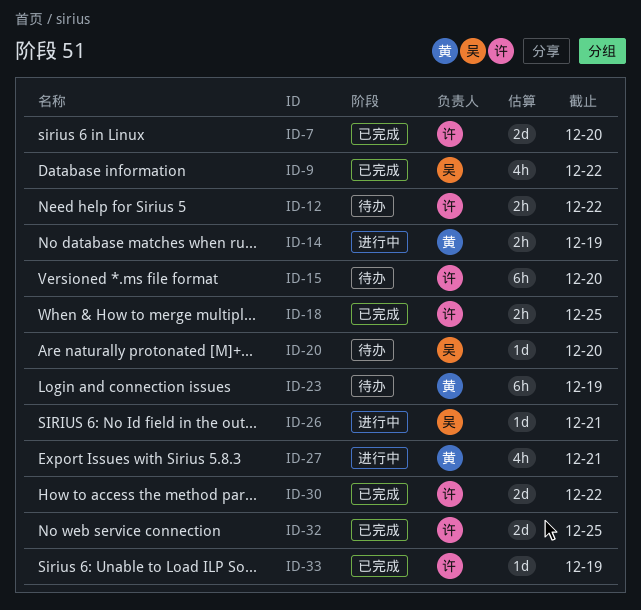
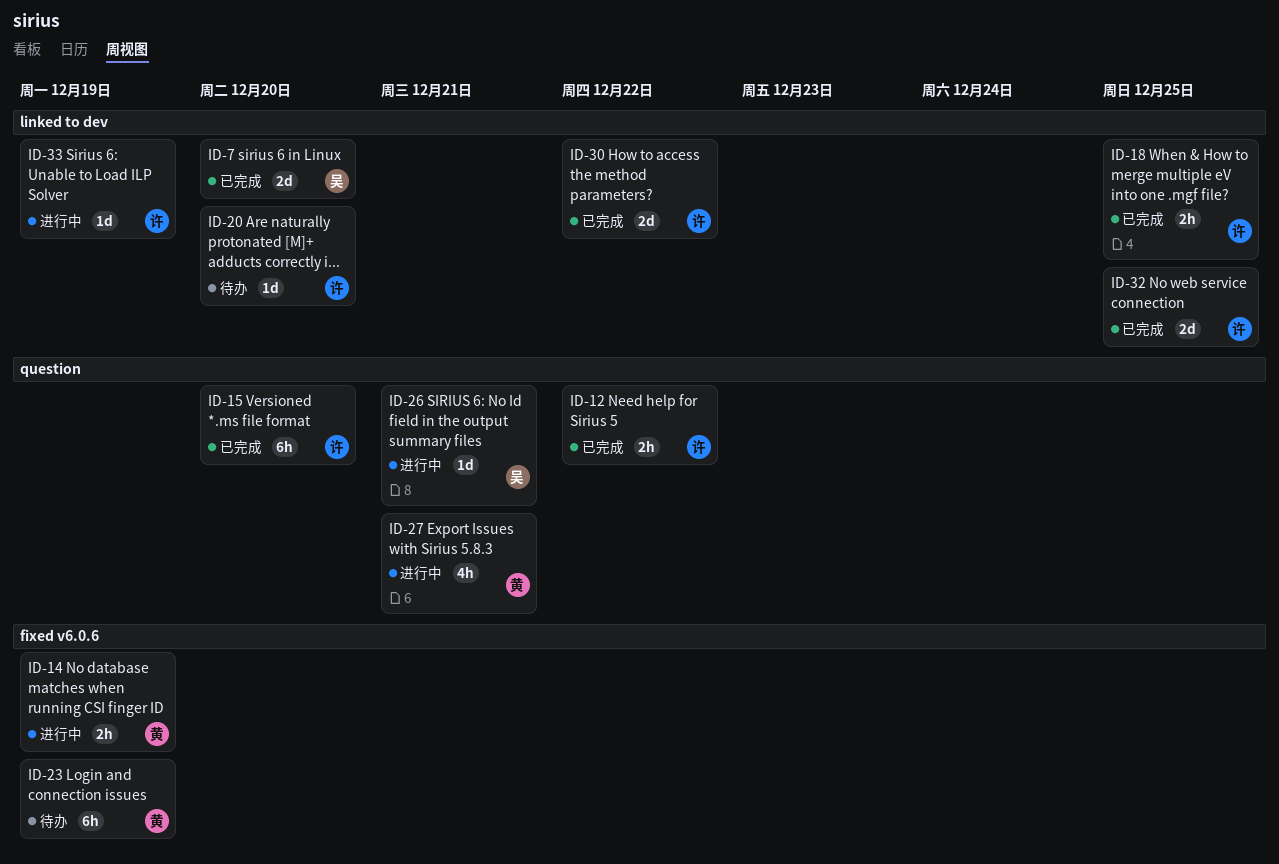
ID-7, owner: 许 -> 吴
ID-9: present -> none
ID-12, status: 待办 -> 已完成
ID-15, status: 待办 -> 已完成
ID-20, owner: 吴 -> 许
ID-33, status: 已完成 -> 进行中

